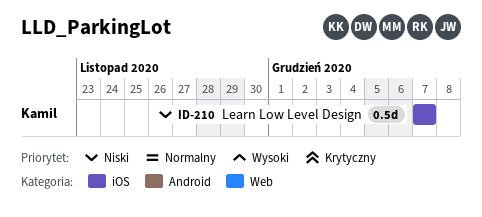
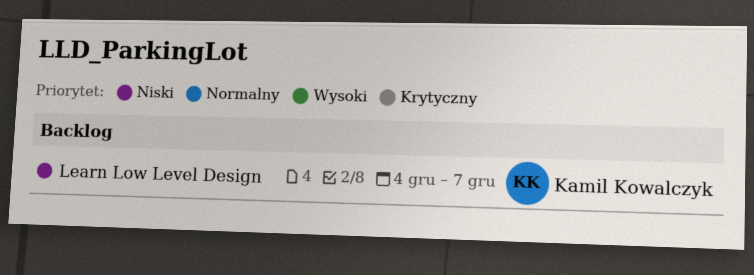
Learn Low Level Design, start: Dec 7 -> Dec 4

